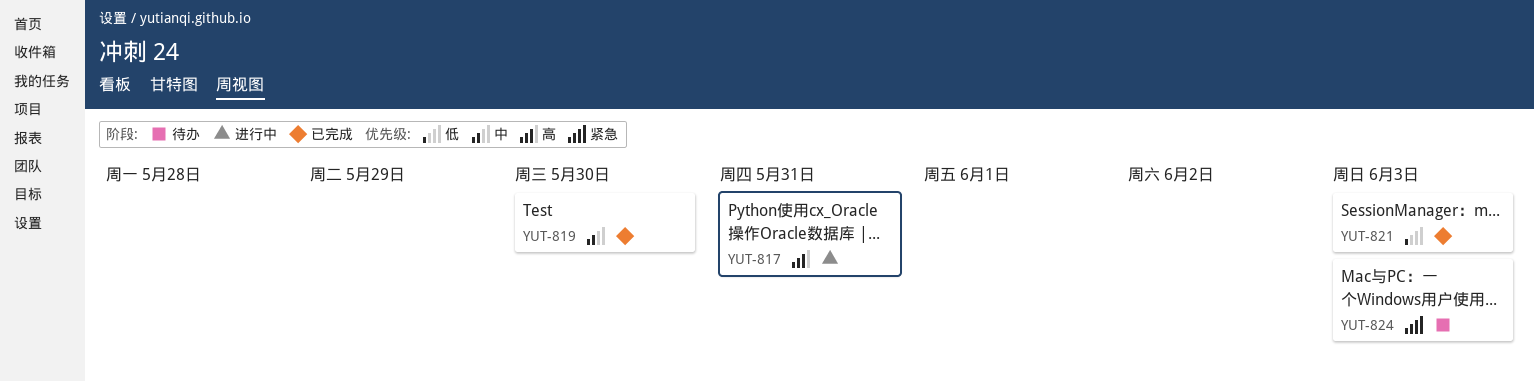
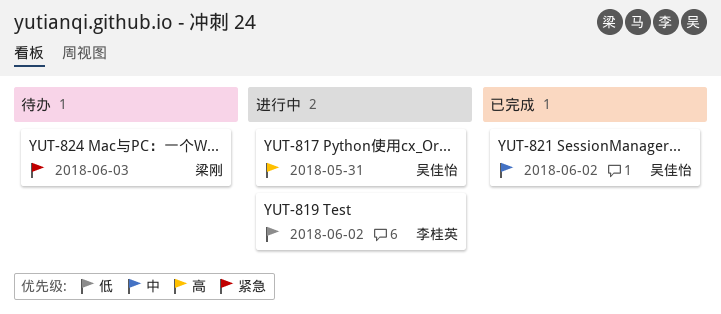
YUT-819, status: 已完成 -> 进行中
YUT-819, priority: 中 -> 低
YUT-819, due: May 30 -> Jun 2
YUT-821, priority: 低 -> 中
YUT-821, due: Jun 3 -> Jun 2

